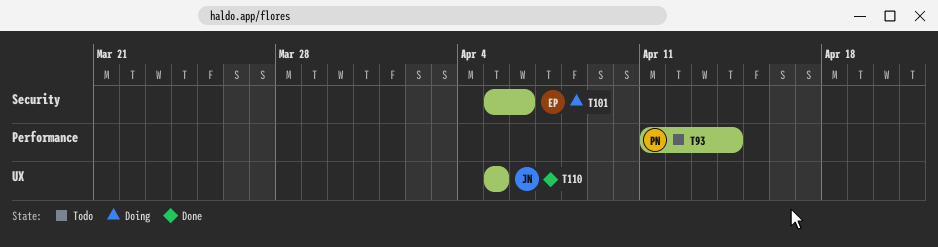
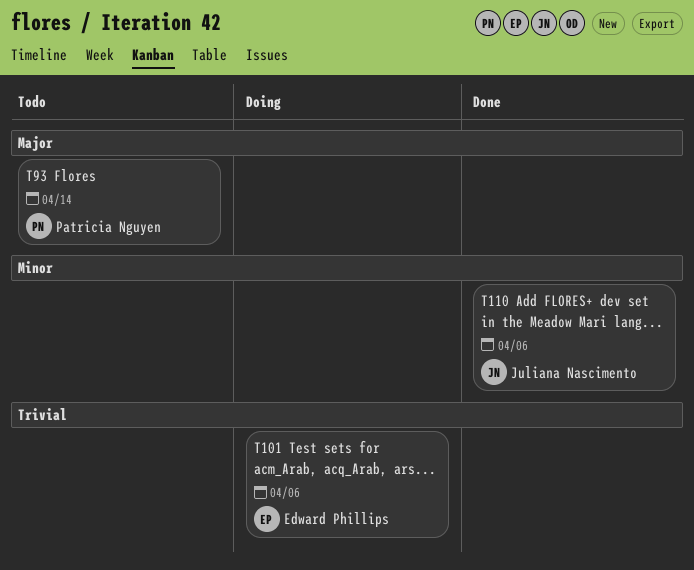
T110, due: Apr 5 -> Apr 6

